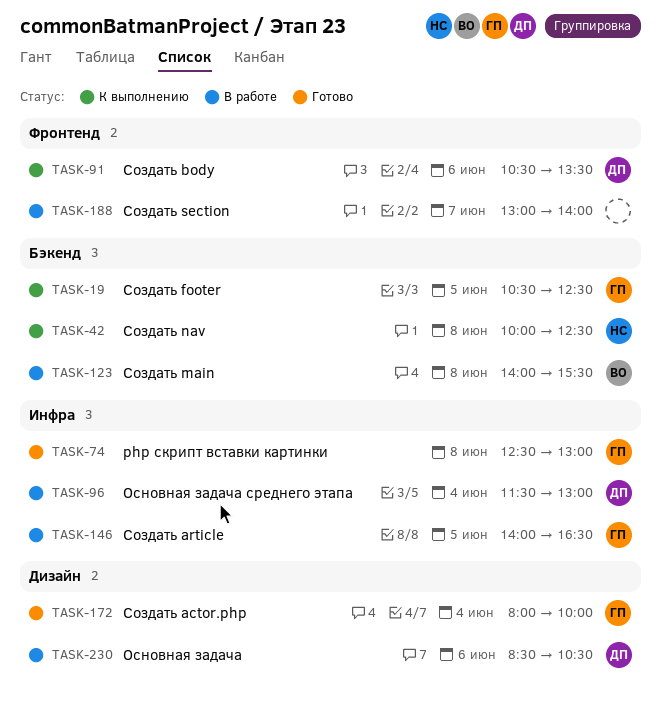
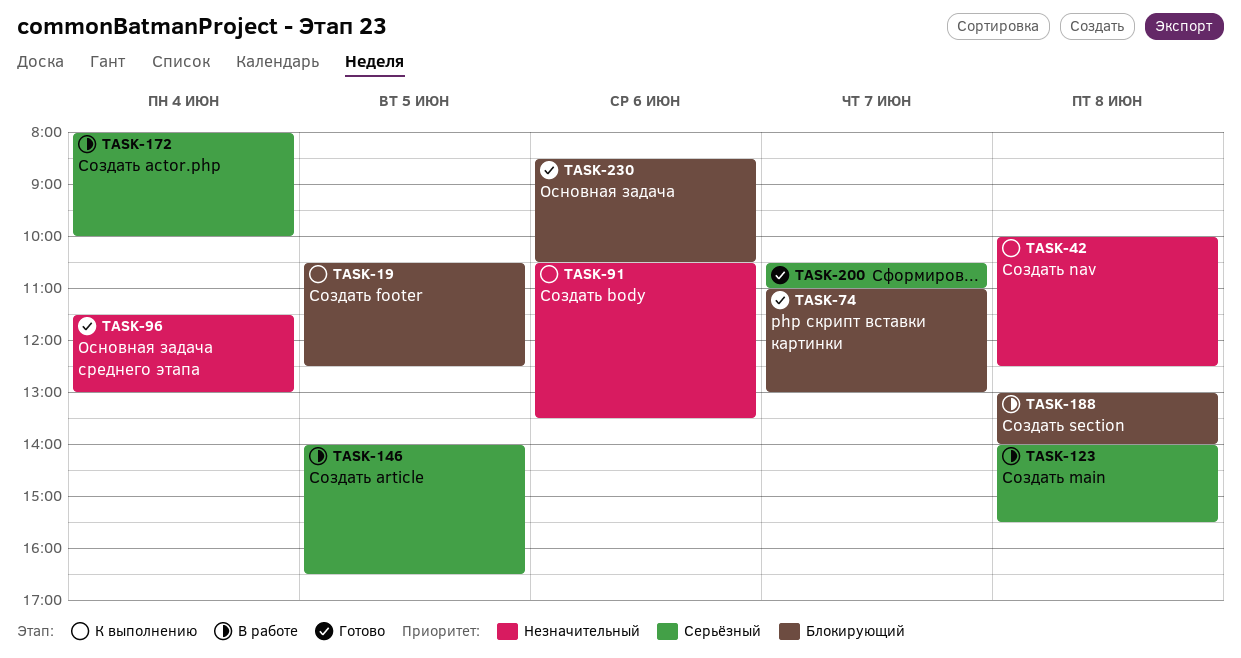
TASK-74, day: Jun 8 -> Jun 7
TASK-74, begins: 12:30 -> 11:00
TASK-96, status: В работе -> Готово
TASK-172, status: Готово -> В работе
TASK-188, day: Jun 7 -> Jun 8
TASK-200: none -> present
TASK-230, status: В работе -> Готово

